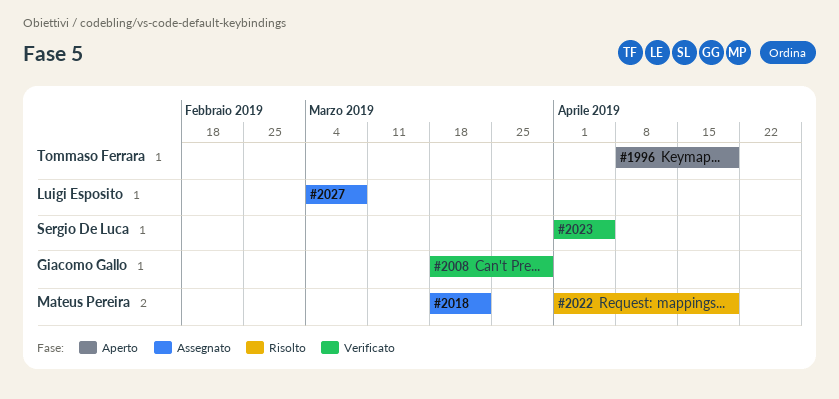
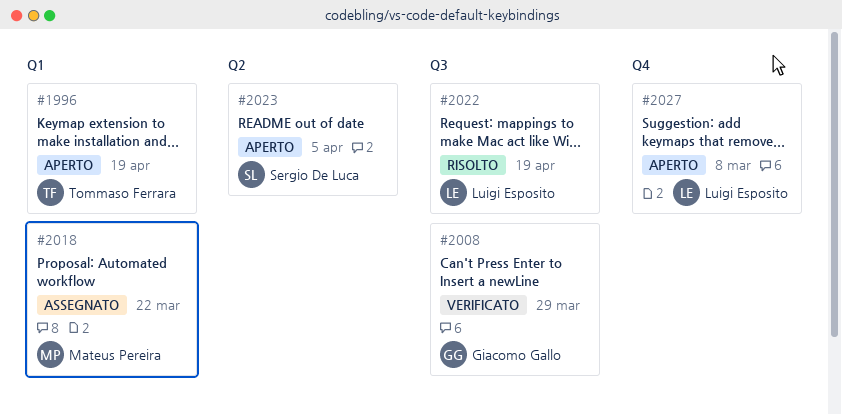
#2022, owner: Mateus Pereira -> Luigi Esposito
#2023, status: Verificato -> Aperto
#2027, status: Assegnato -> Aperto

